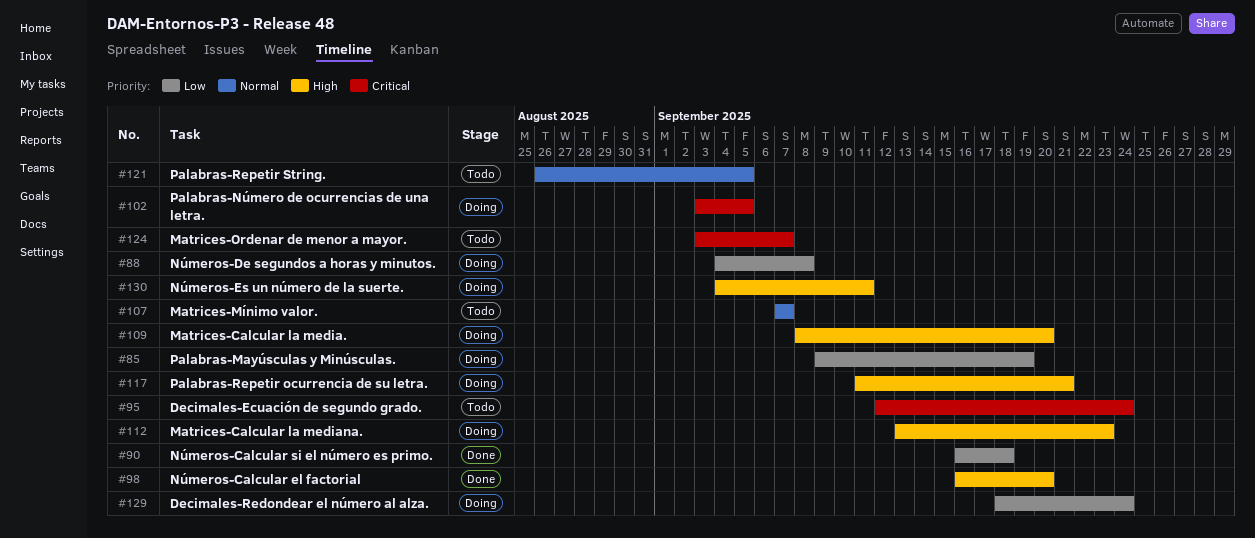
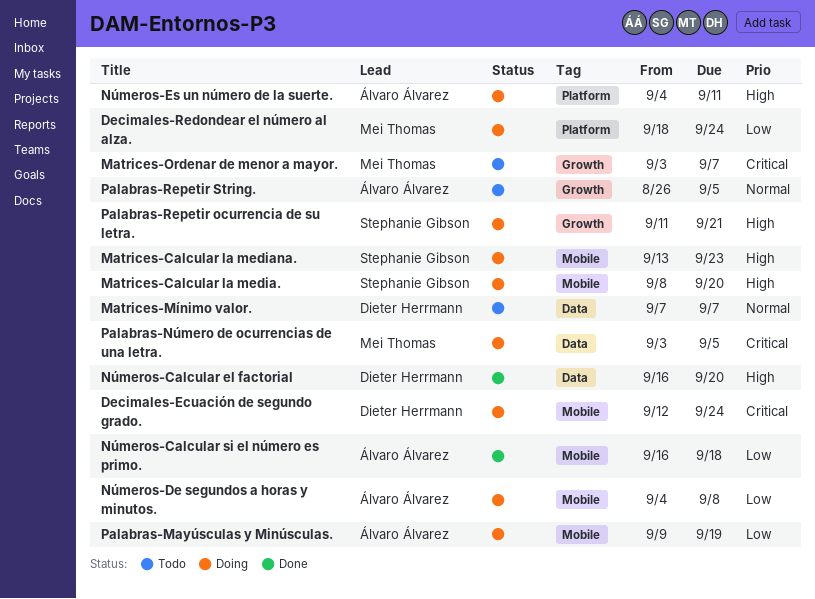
Decimales-Ecuación de segundo grado., status: Todo -> Doing

